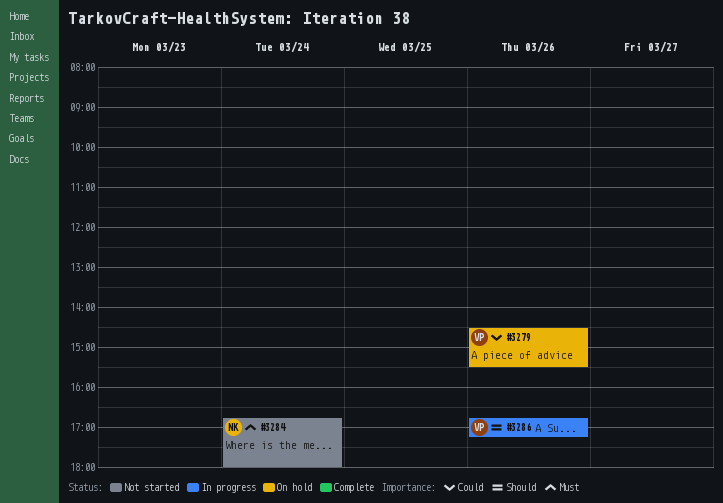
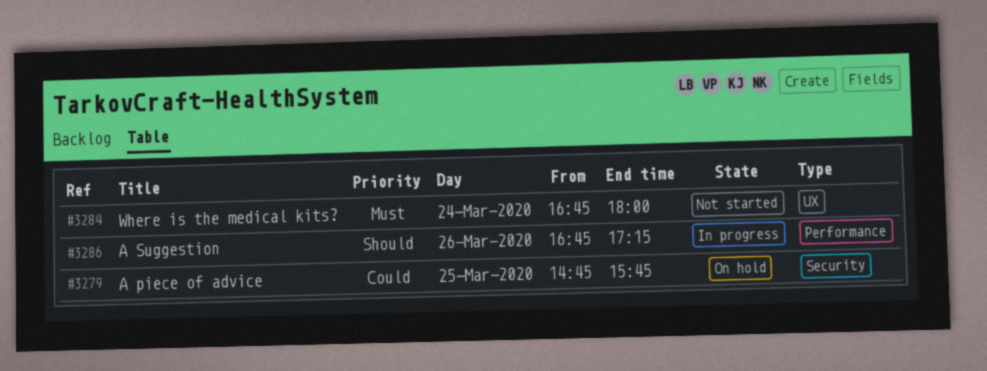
#3279, day: Mar 26 -> Mar 25
#3279, begins: 14:30 -> 14:45
#3279, ends: 15:30 -> 15:45

